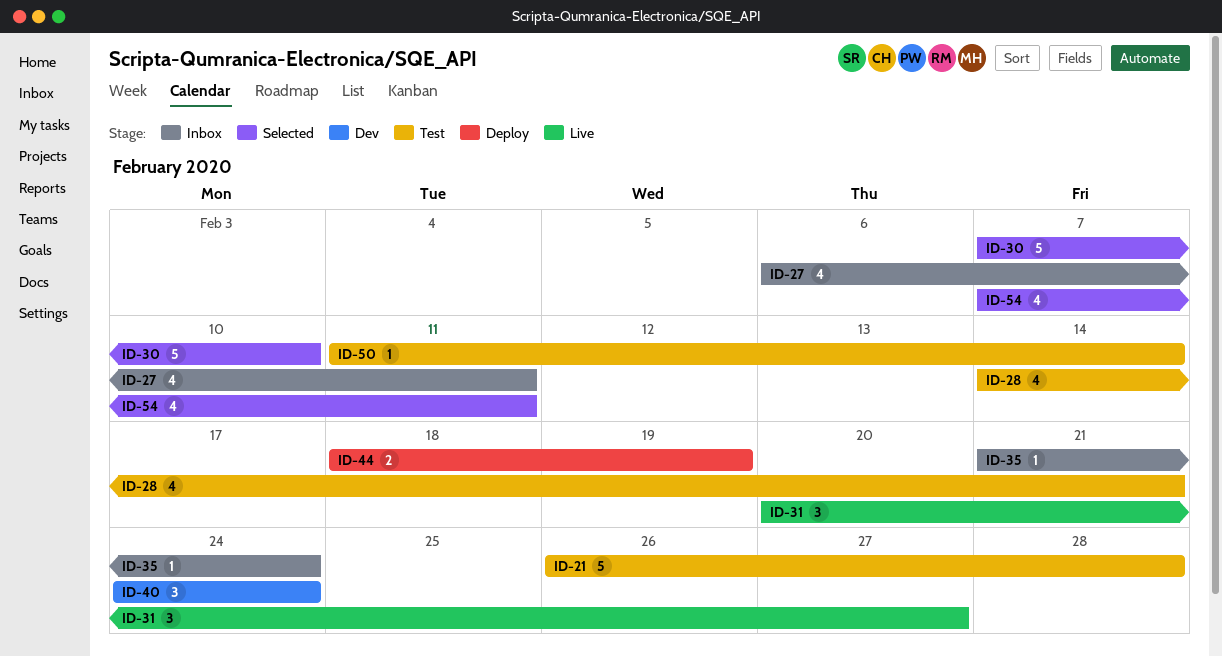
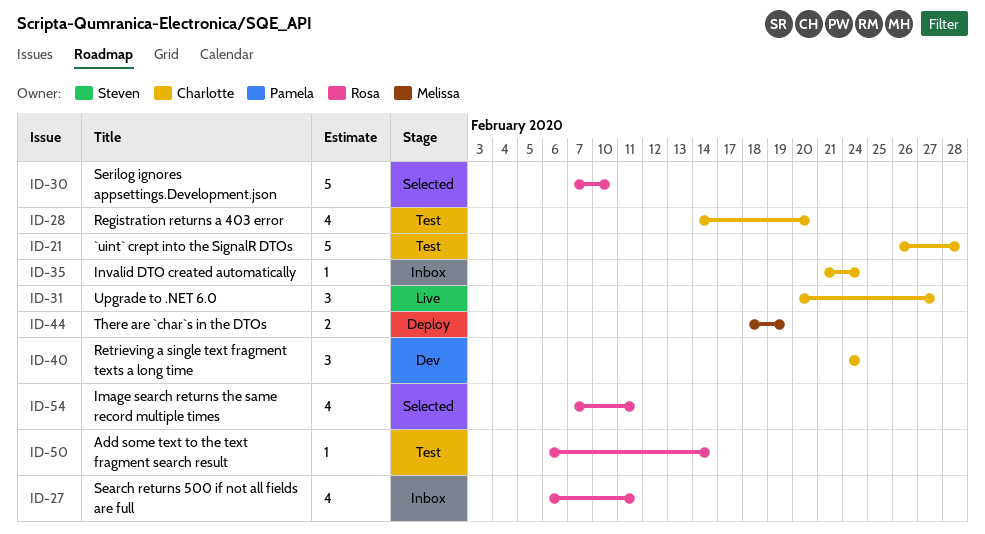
ID-28, due: Feb 21 -> Feb 20
ID-50, start: Feb 11 -> Feb 6

